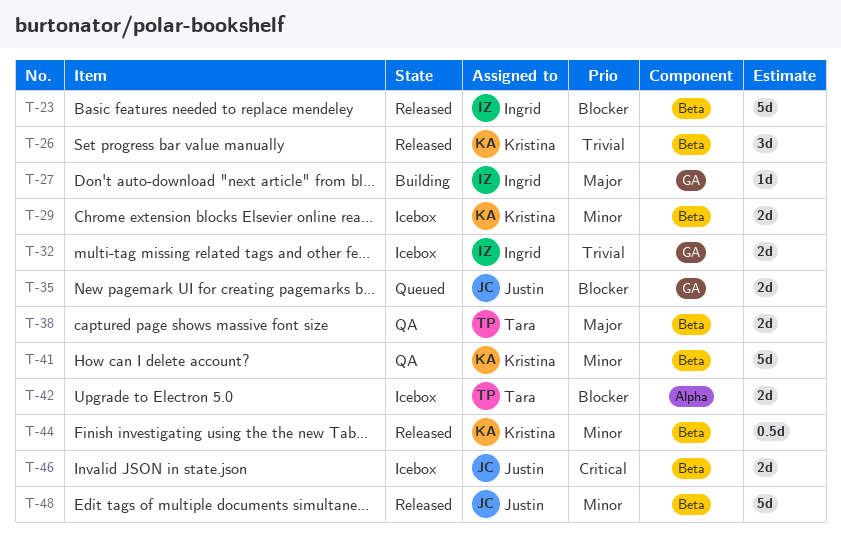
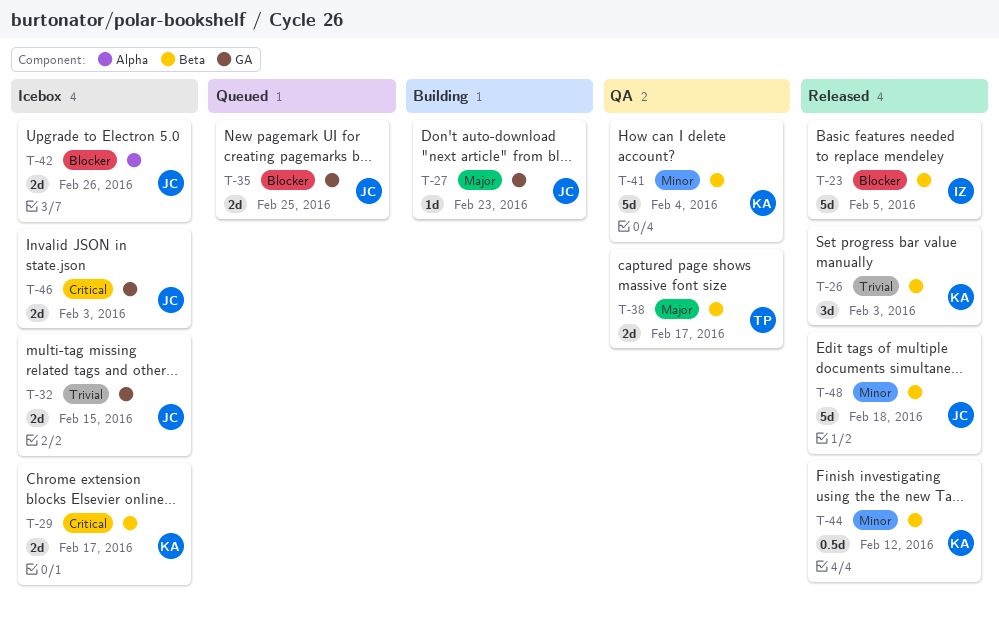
T-27, owner: Ingrid -> Justin
T-29, priority: Minor -> Critical
T-32, owner: Ingrid -> Justin
T-42, owner: Tara -> Justin
T-46, label: Beta -> GA

